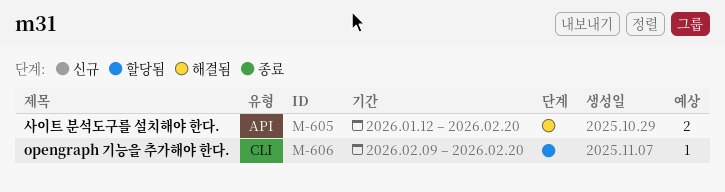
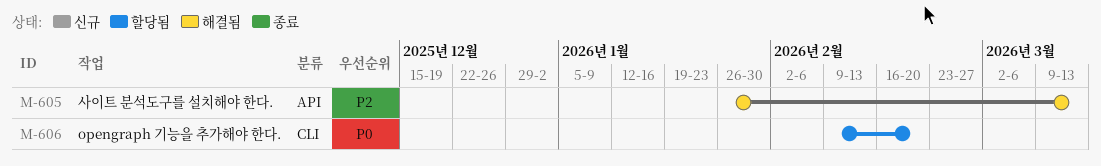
M-605, start: Jan 12 -> Jan 26
M-605, due: Feb 20 -> Mar 13

